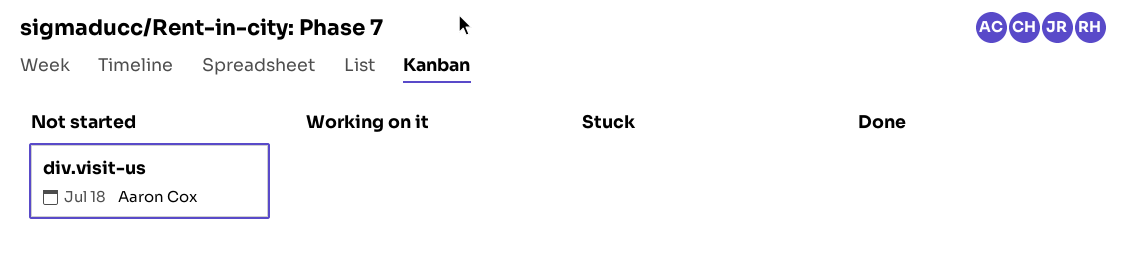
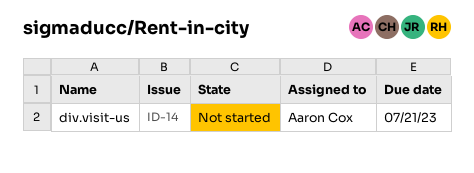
div.visit-us, due: Jul 18 -> Jul 21

